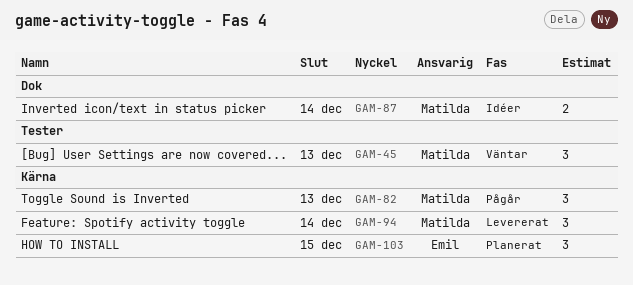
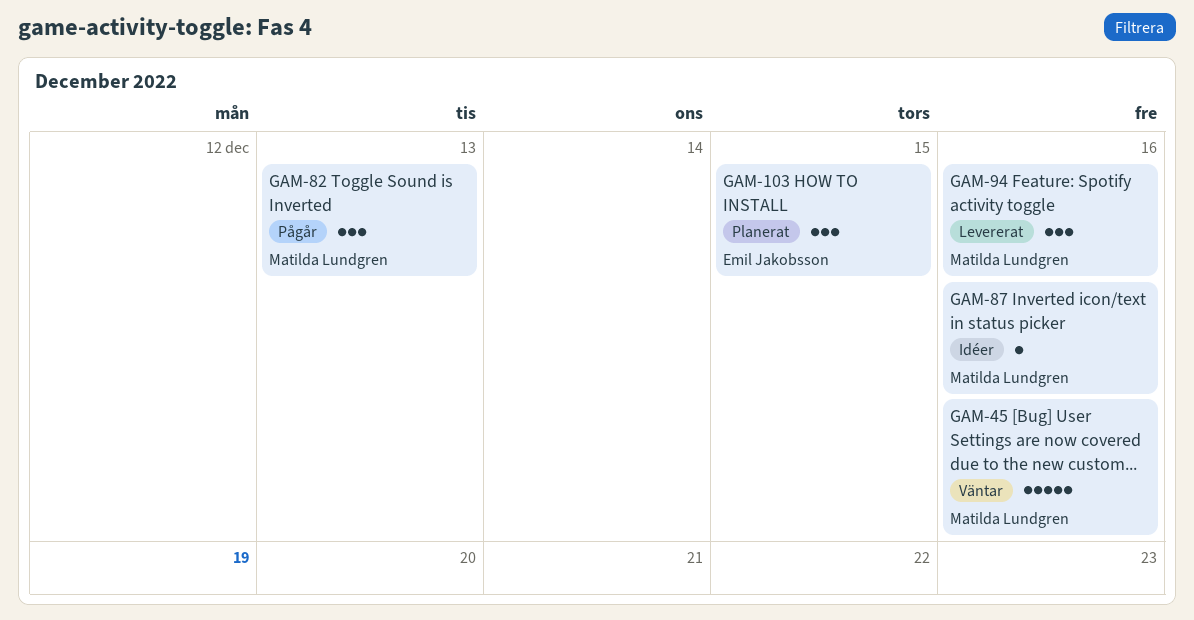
GAM-45, estimate: 3 -> 5
GAM-45, due: Dec 13 -> Dec 16
GAM-87, estimate: 2 -> 1
GAM-87, due: Dec 14 -> Dec 16
GAM-94, due: Dec 14 -> Dec 16

